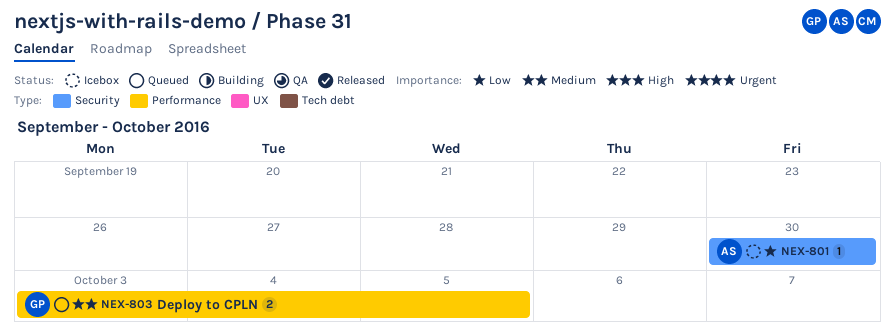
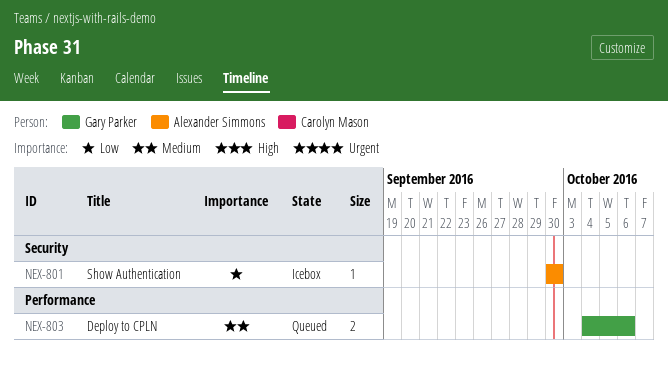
NEX-803, start: Oct 3 -> Oct 4
NEX-803, due: Oct 5 -> Oct 6

